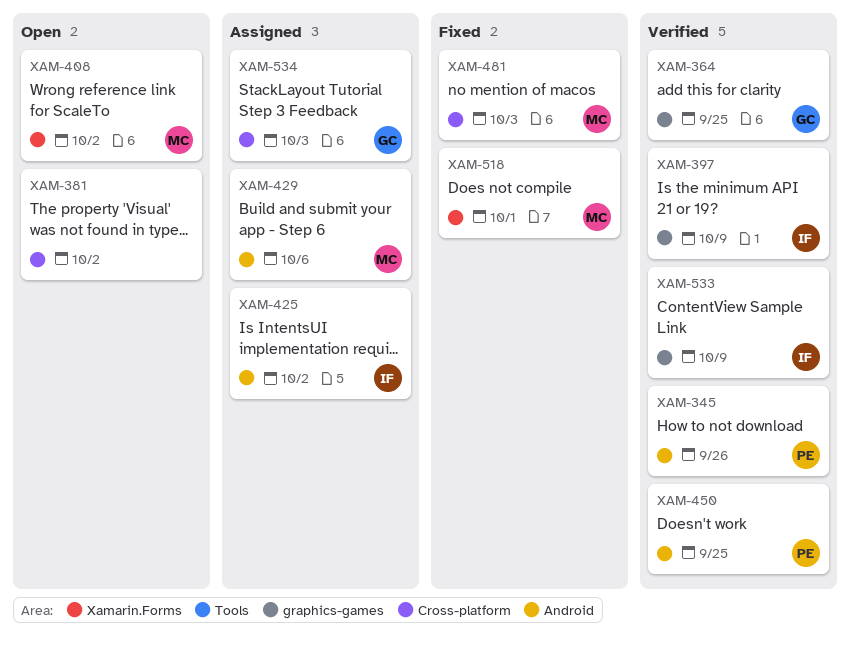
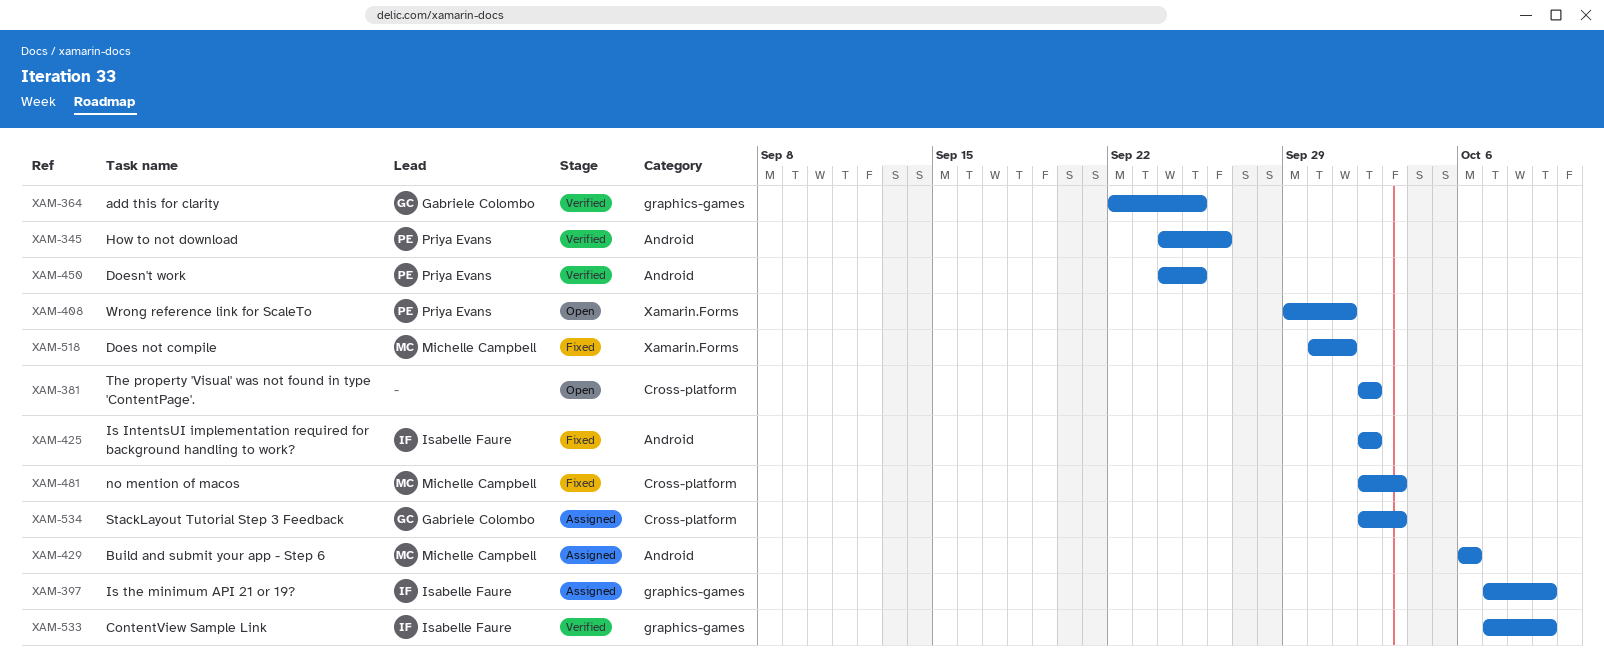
XAM-397, status: Verified -> Assigned
XAM-408, owner: Michelle Campbell -> Priya Evans
XAM-408, due: Oct 2 -> Oct 1
XAM-425, status: Assigned -> Fixed

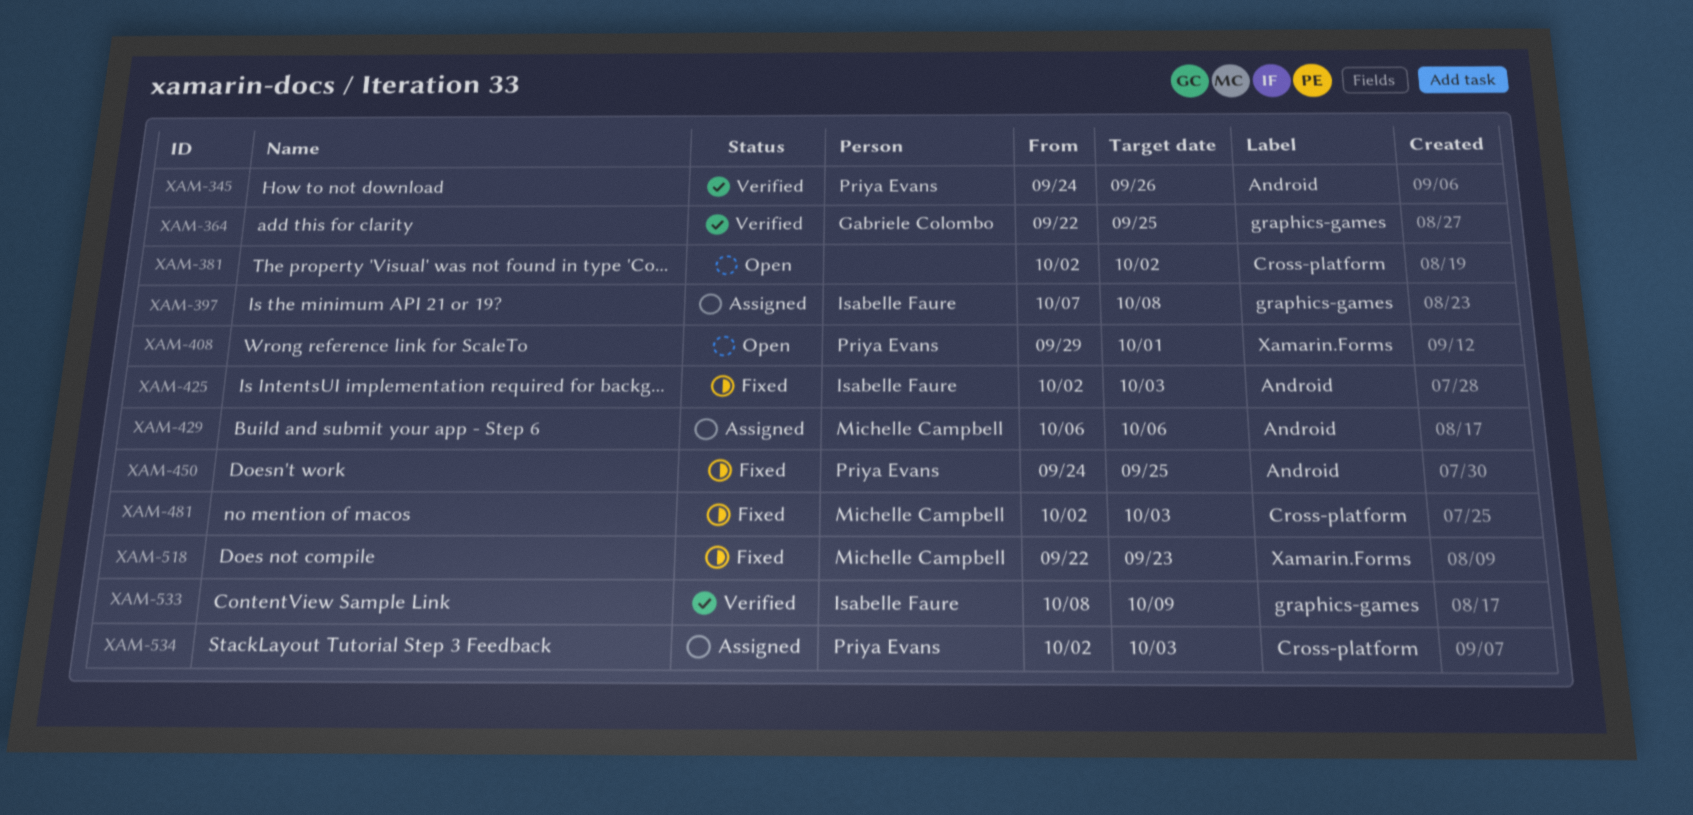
XAM-397, due: Oct 9 -> Oct 8
XAM-425, due: Oct 2 -> Oct 3
XAM-450, status: Verified -> Fixed
XAM-518, start: Sep 30 -> Sep 22
XAM-518, due: Oct 1 -> Sep 23
XAM-533, start: Oct 7 -> Oct 8
XAM-534, owner: Gabriele Colombo -> Priya Evans

